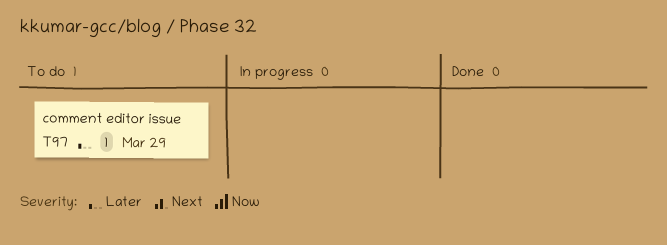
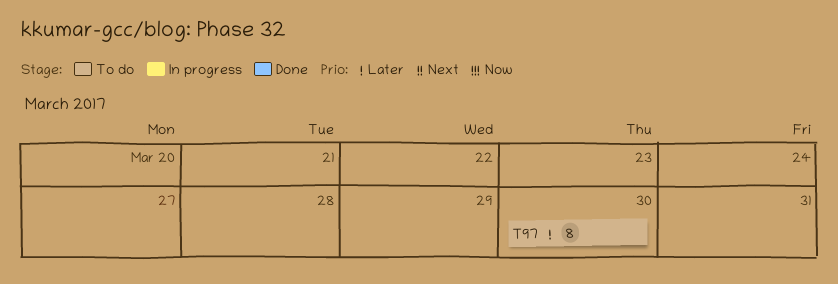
T97, estimate: 1 -> 8
T97, due: Mar 29 -> Mar 30

